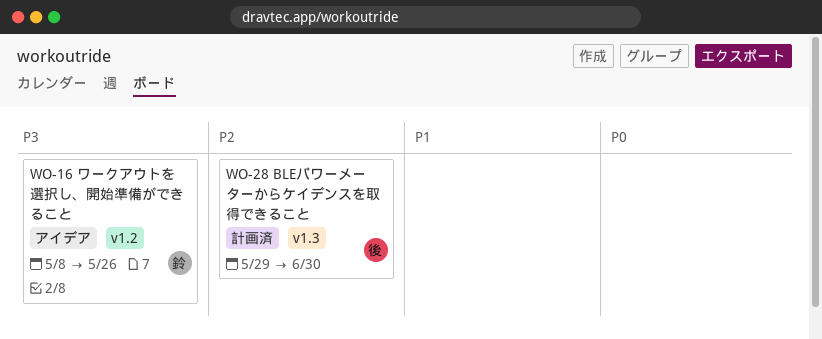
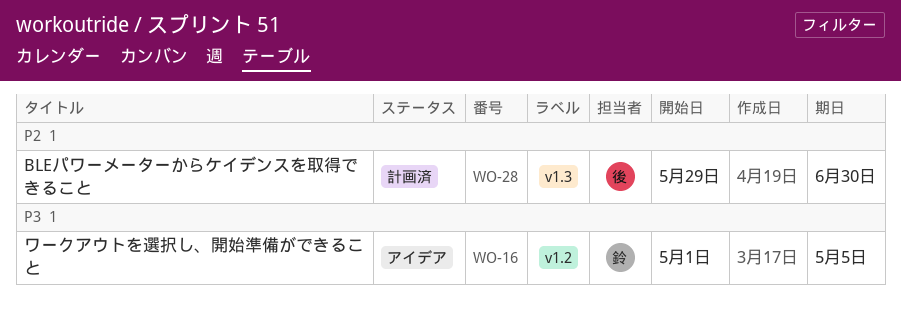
WO-16, start: May 8 -> May 1
WO-16, due: May 26 -> May 5

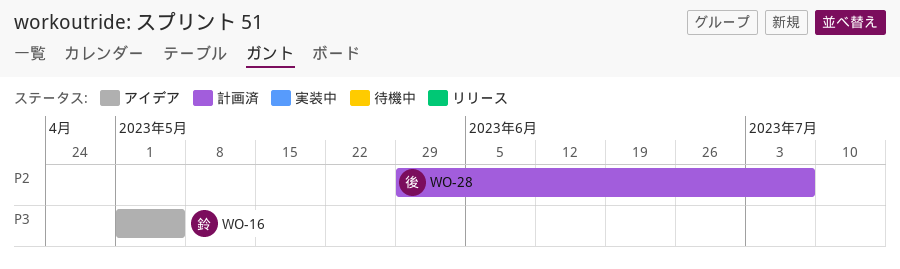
WO-28, due: Jun 30 -> Jul 7

